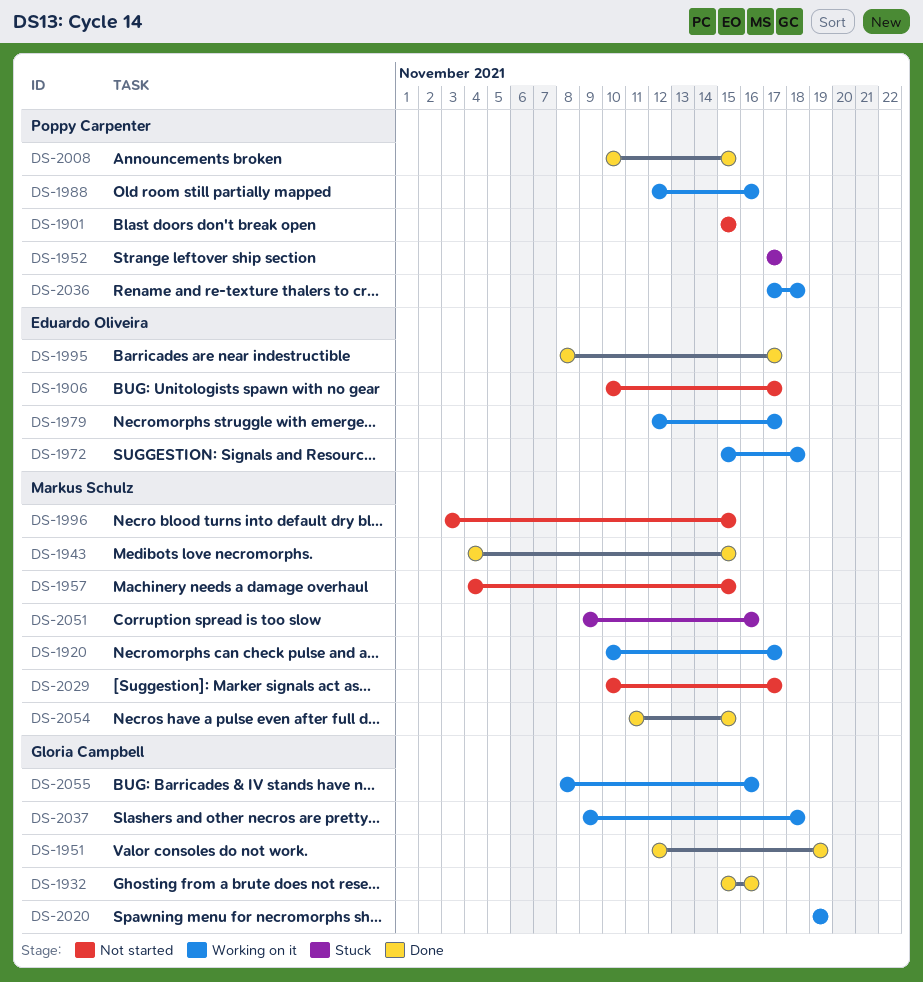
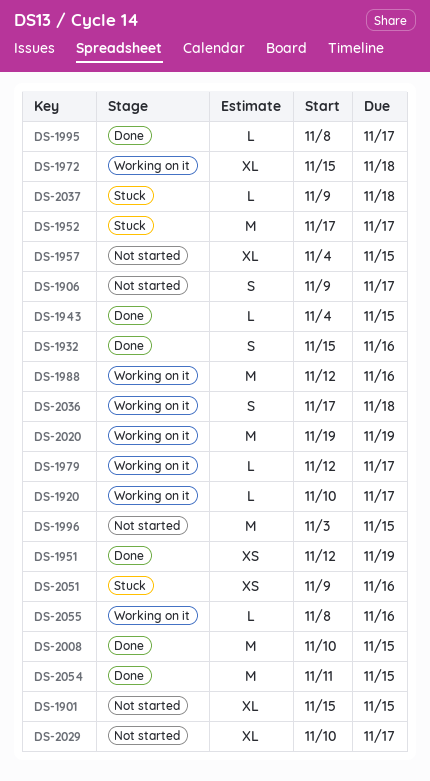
DS-1906, start: Nov 10 -> Nov 9
DS-2037, status: Working on it -> Stuck

